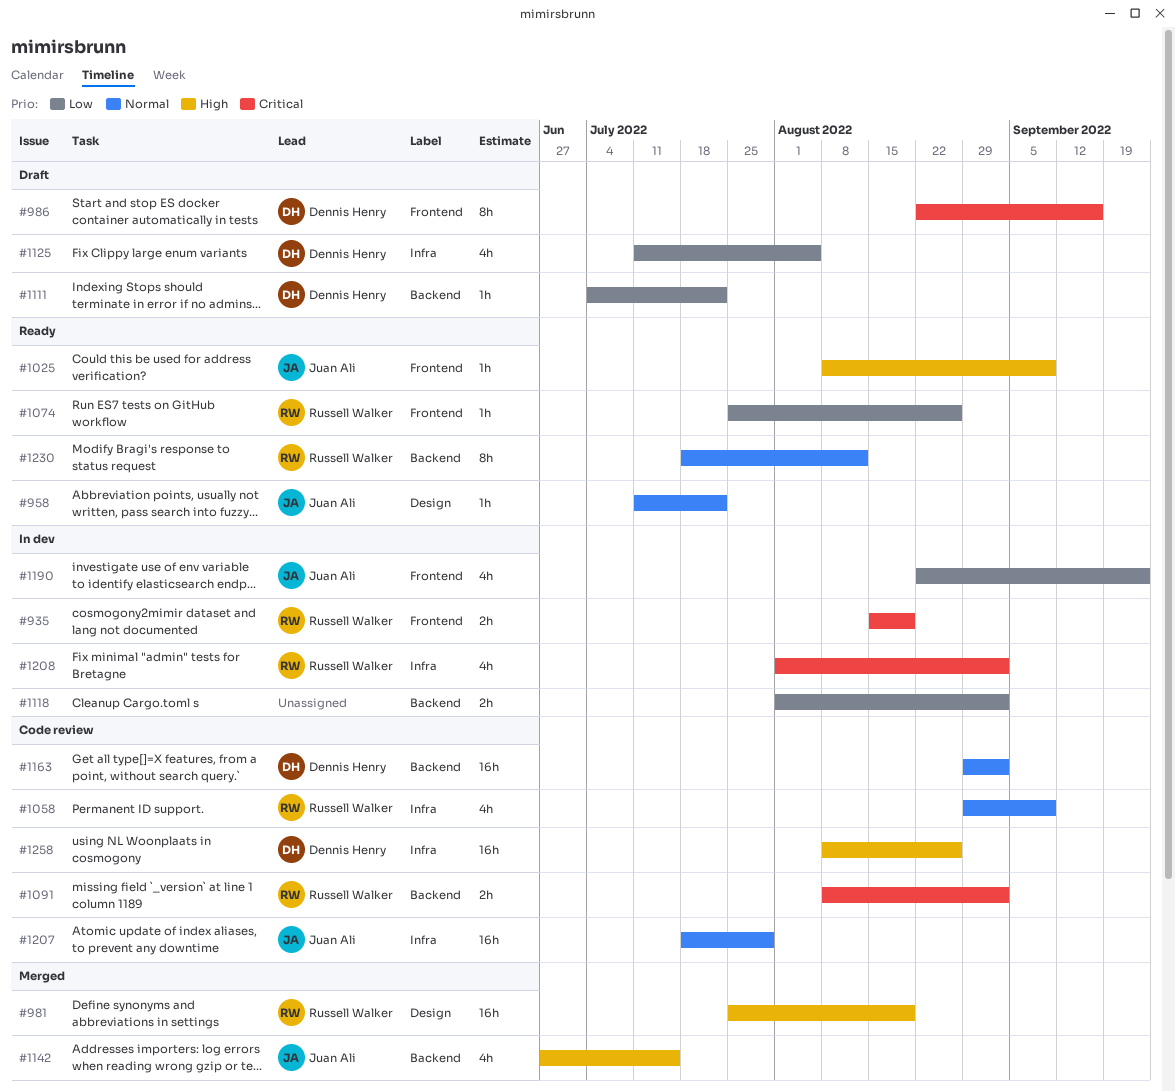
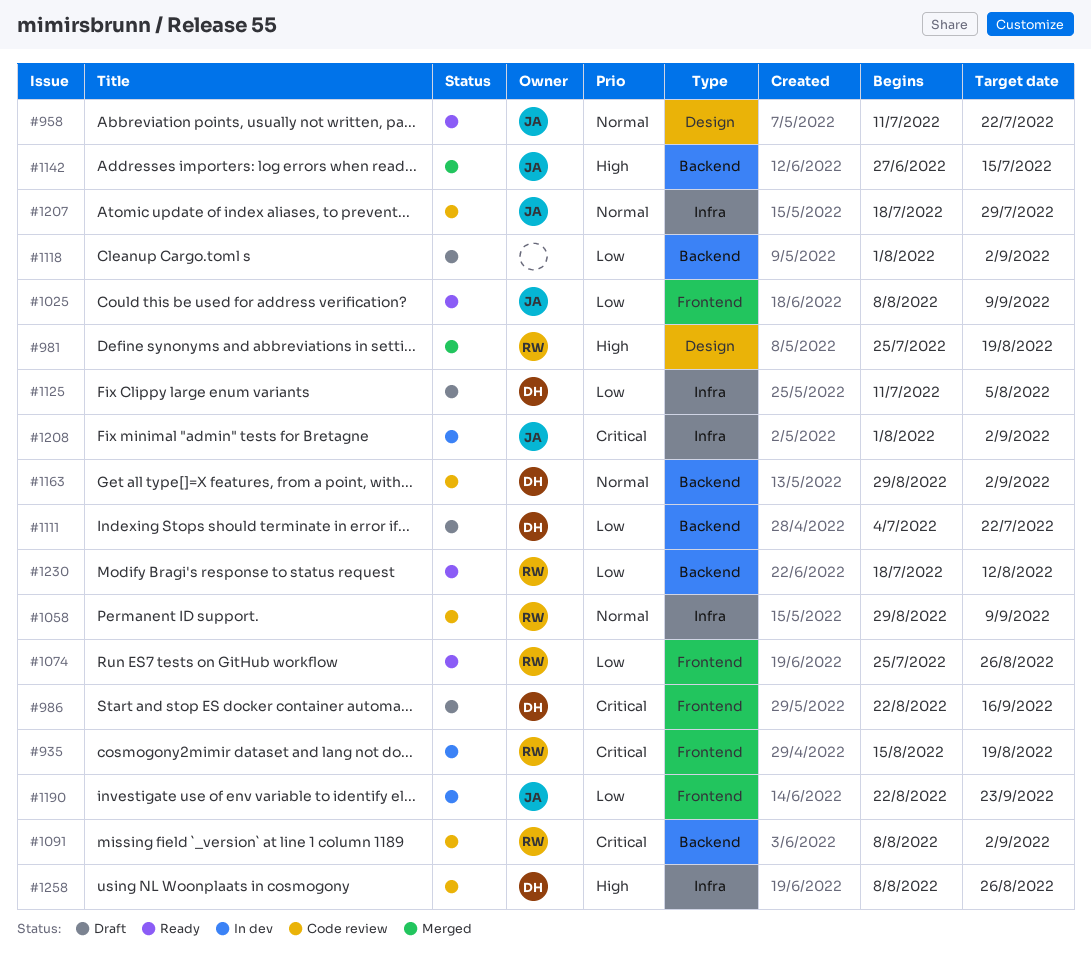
#1025, priority: High -> Low
#1118, status: In dev -> Draft
#1208, owner: Russell Walker -> Juan Ali
#1230, priority: Normal -> Low

